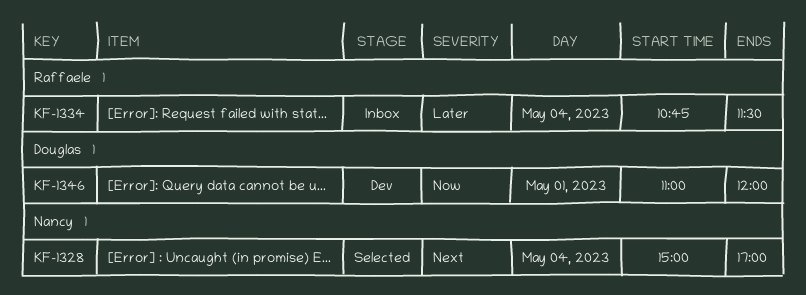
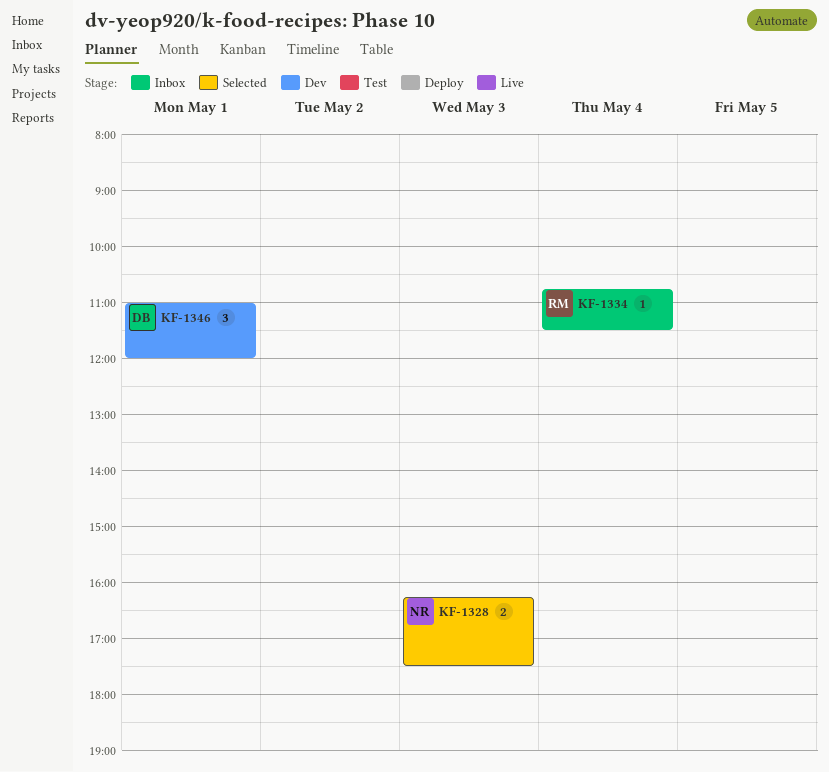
KF-1328, day: May 4 -> May 3
KF-1328, begins: 15:00 -> 16:15
KF-1328, ends: 17:00 -> 17:30

